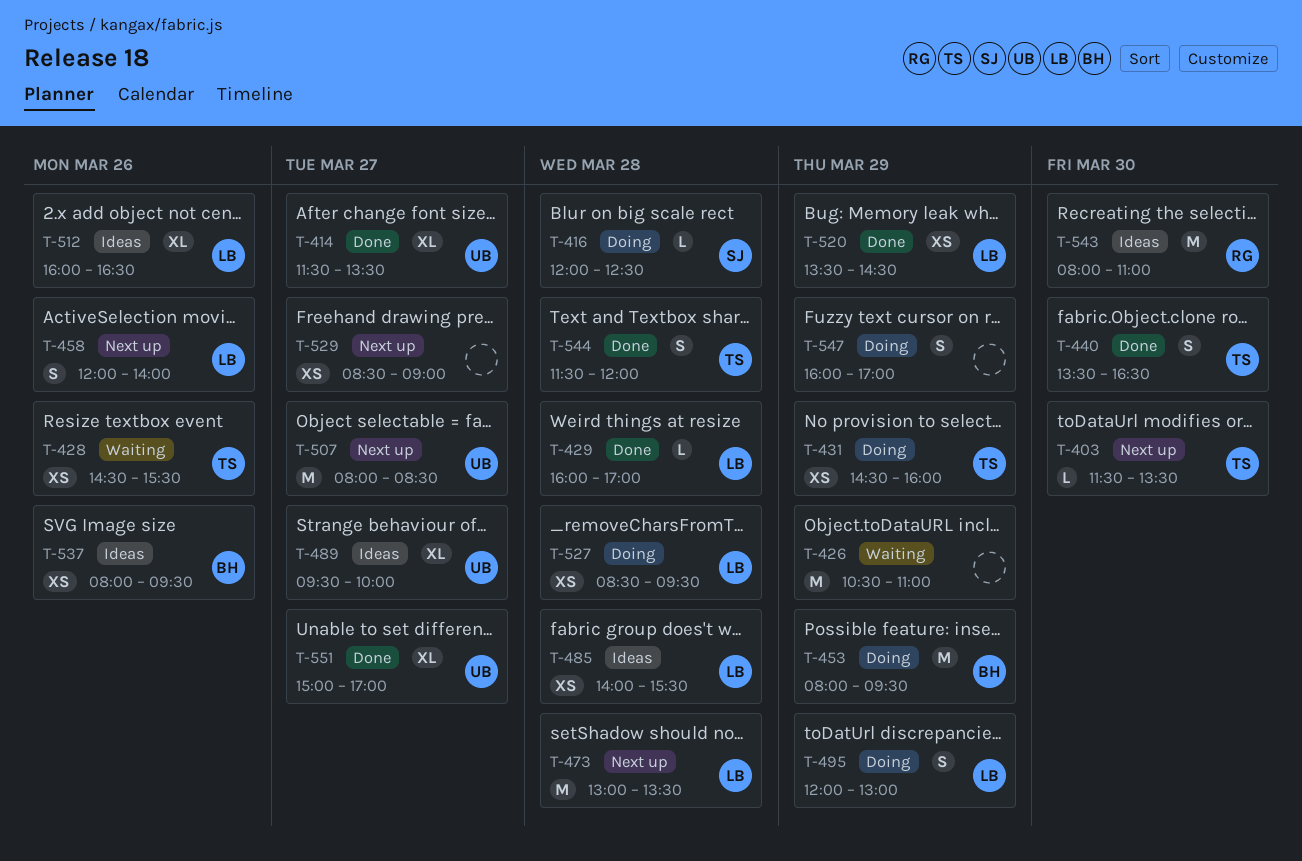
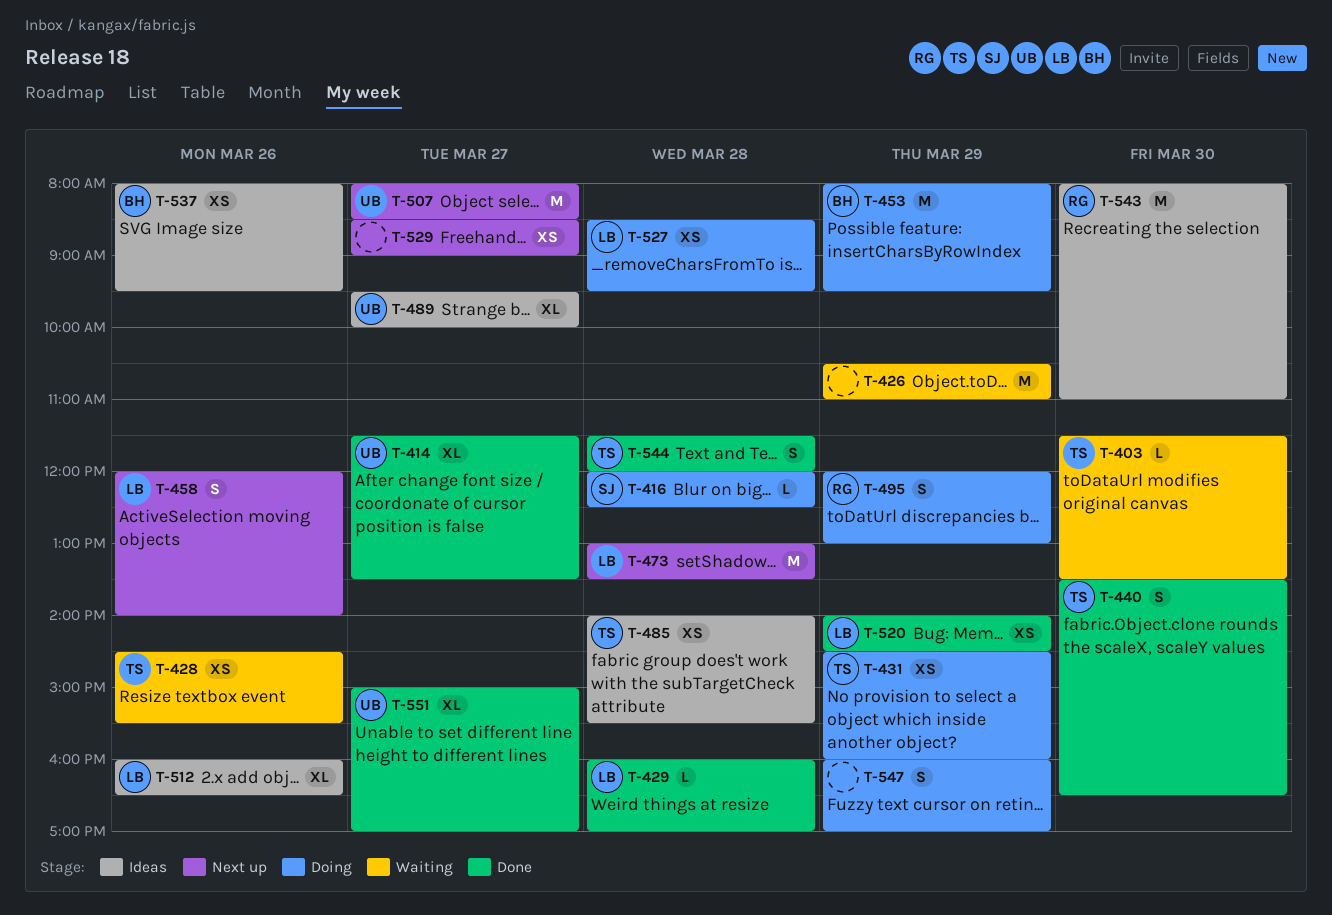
T-403, status: Next up -> Waiting
T-485, owner: LB -> TS
T-495, owner: LB -> RG
T-520, begins: 13:30 -> 14:00

